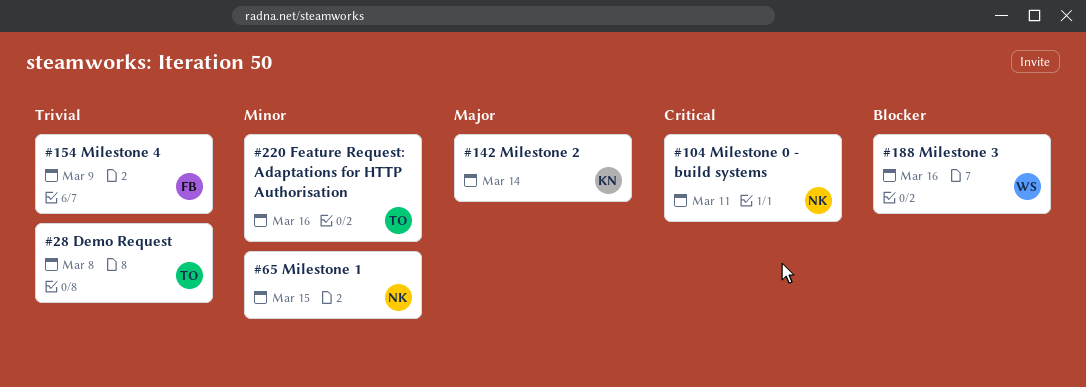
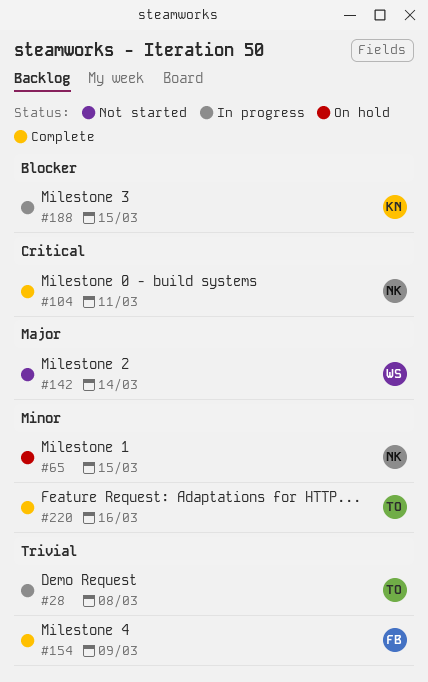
#142, owner: KN -> WS
#188, owner: WS -> KN
#188, due: Mar 16 -> Mar 15

